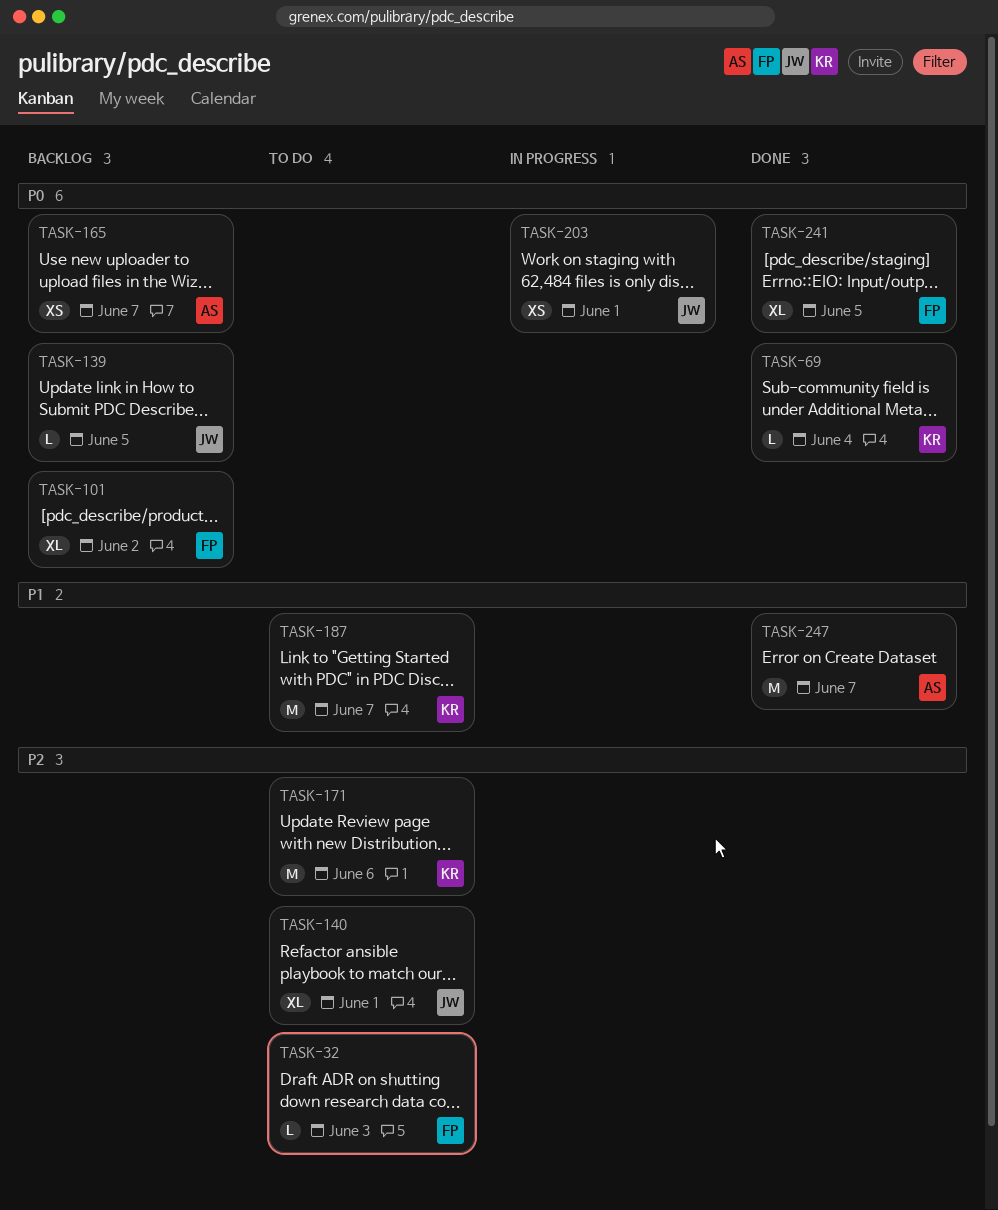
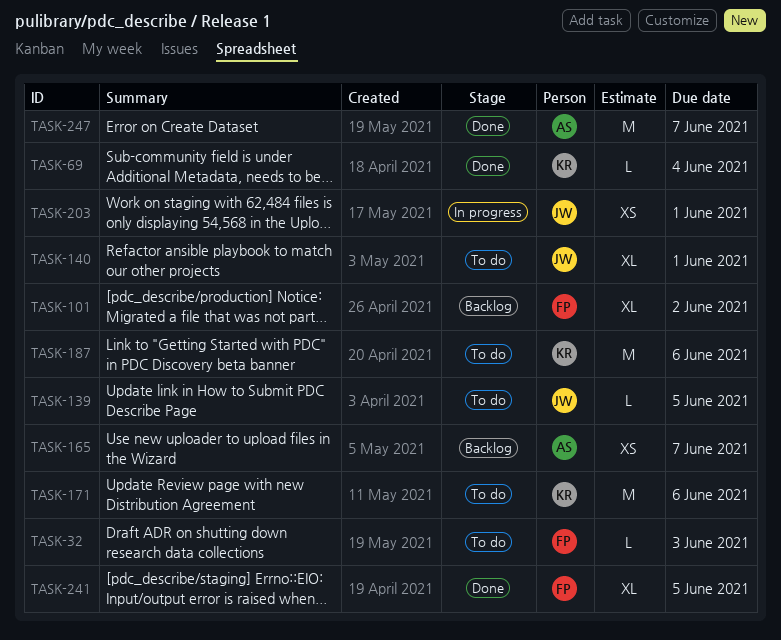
TASK-139, status: Backlog -> To do
TASK-187, due: Jun 7 -> Jun 6

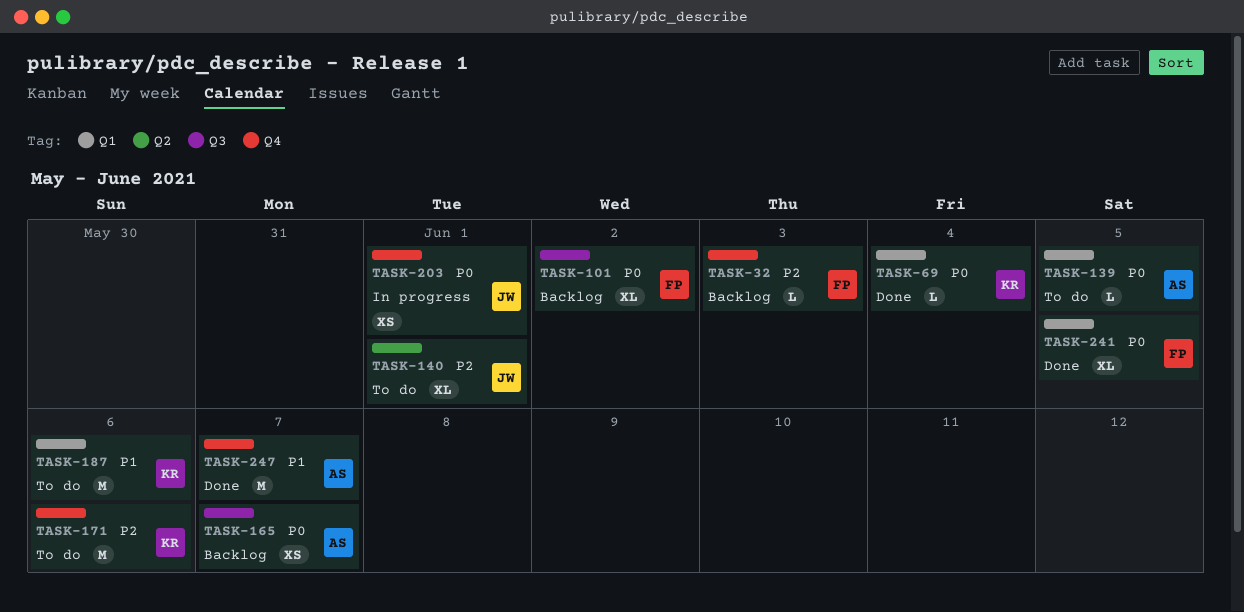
TASK-32, status: To do -> Backlog
TASK-139, owner: JW -> AS

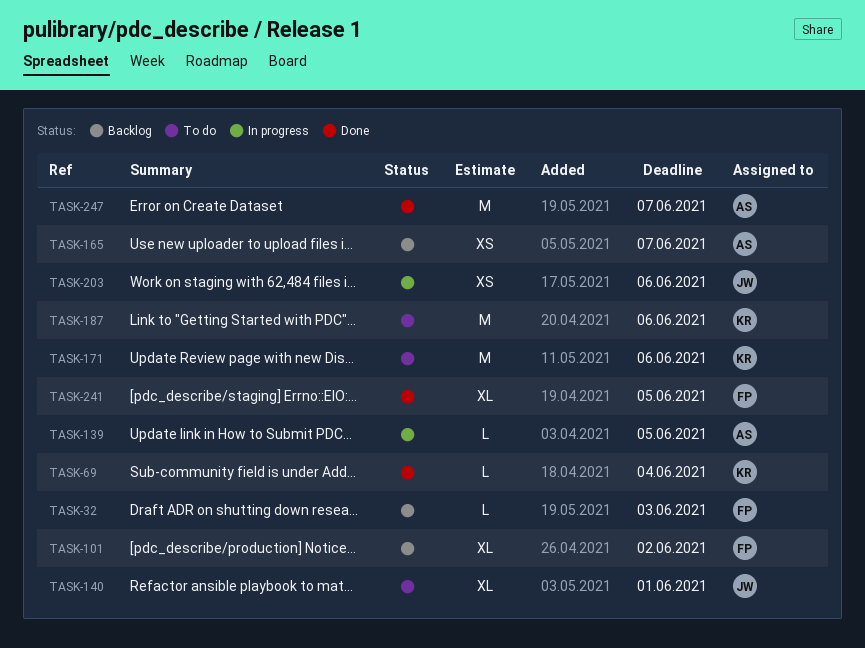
TASK-139, status: To do -> In progress
TASK-203, due: Jun 1 -> Jun 6

